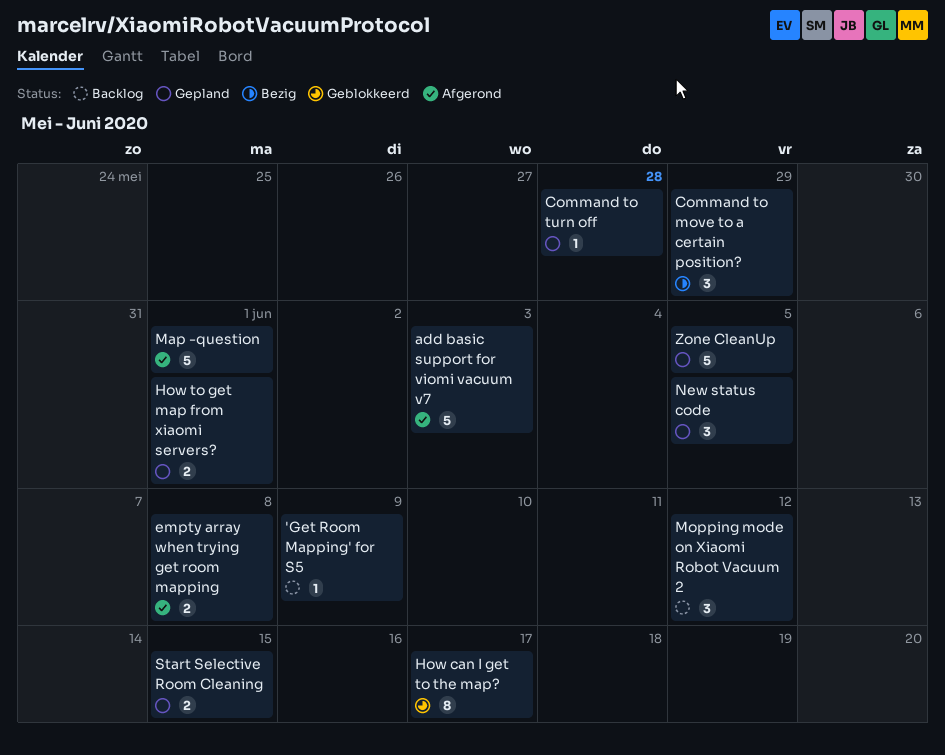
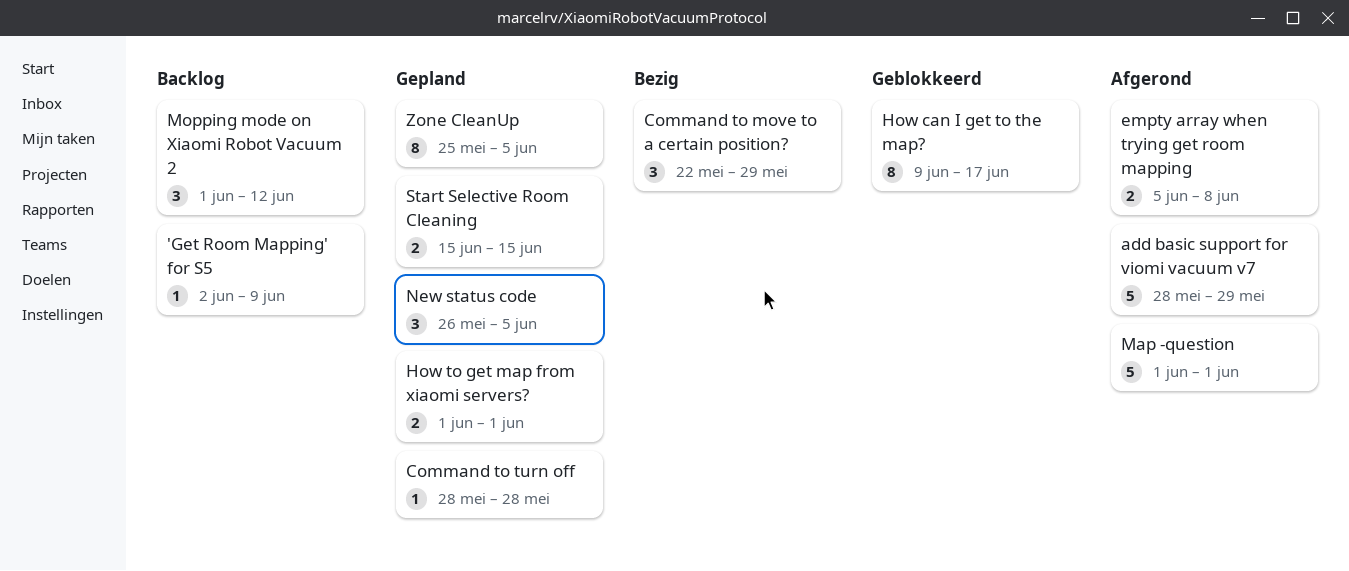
add basic support for viomi vacuum v7, due: Jun 3 -> May 29
Zone CleanUp, estimate: 5 -> 8

